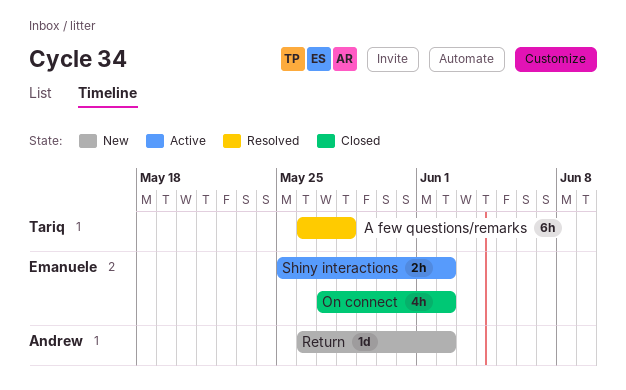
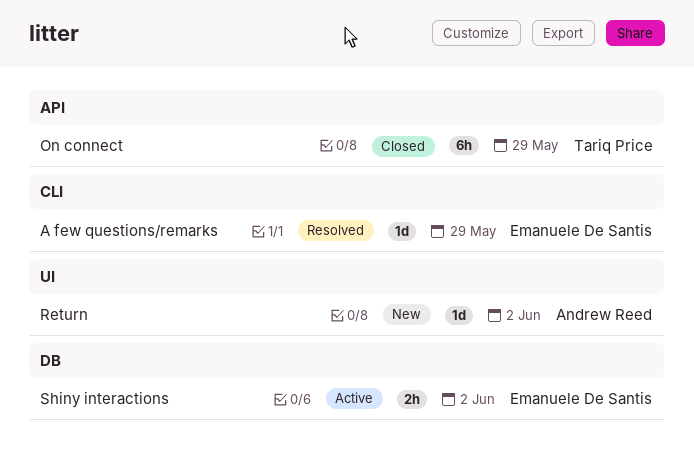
A few questions/remarks, owner: Tariq Price -> Emanuele De Santis
A few questions/remarks, estimate: 6h -> 1d
A few questions/remarks, due: May 28 -> May 29
On connect, owner: Emanuele De Santis -> Tariq Price
On connect, estimate: 4h -> 6h
On connect, due: Jun 2 -> May 29

